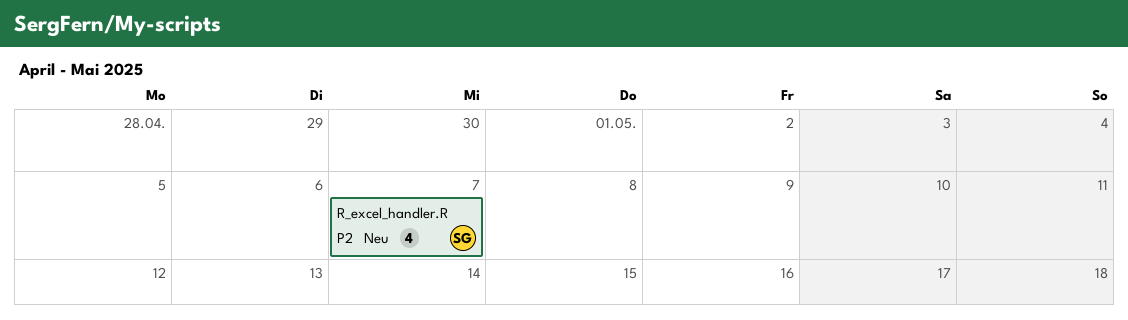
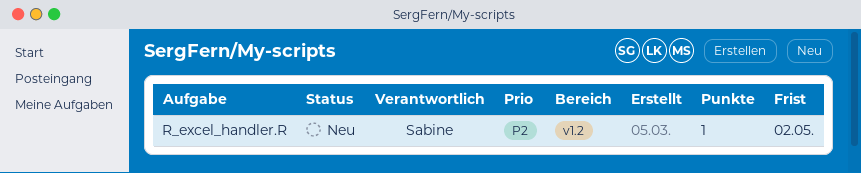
R_excel_handler.R, estimate: 4 -> 1
R_excel_handler.R, due: May 7 -> May 2

